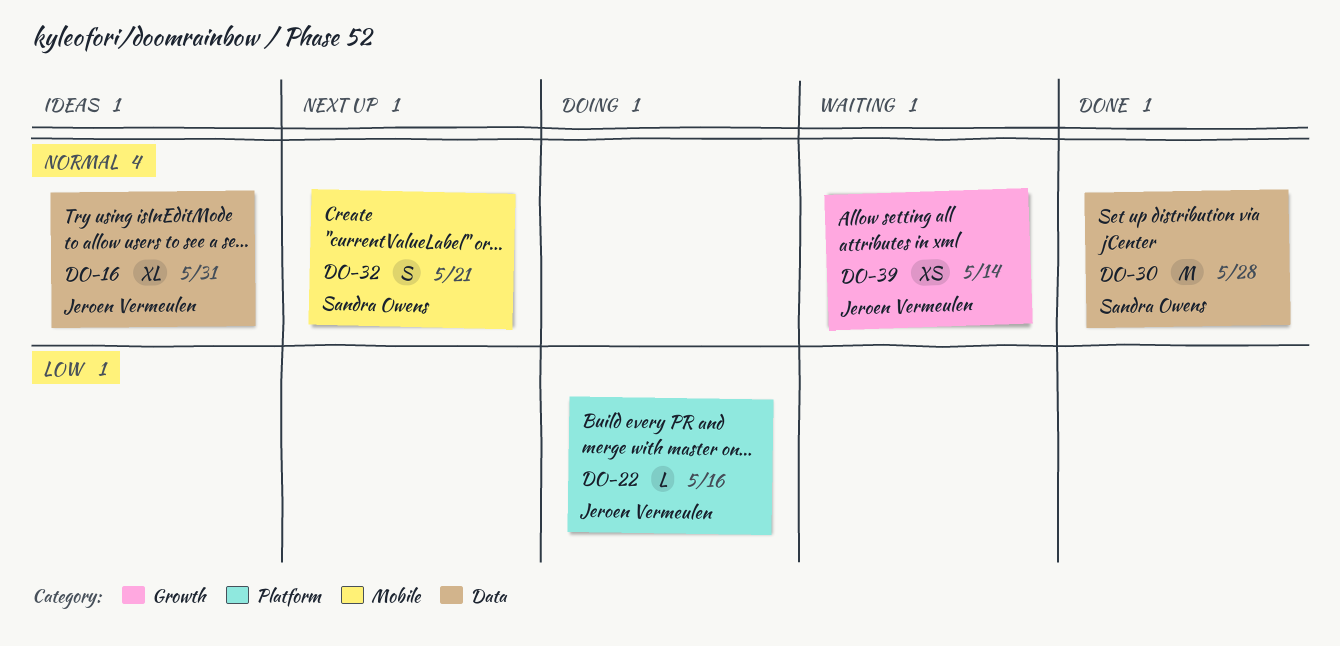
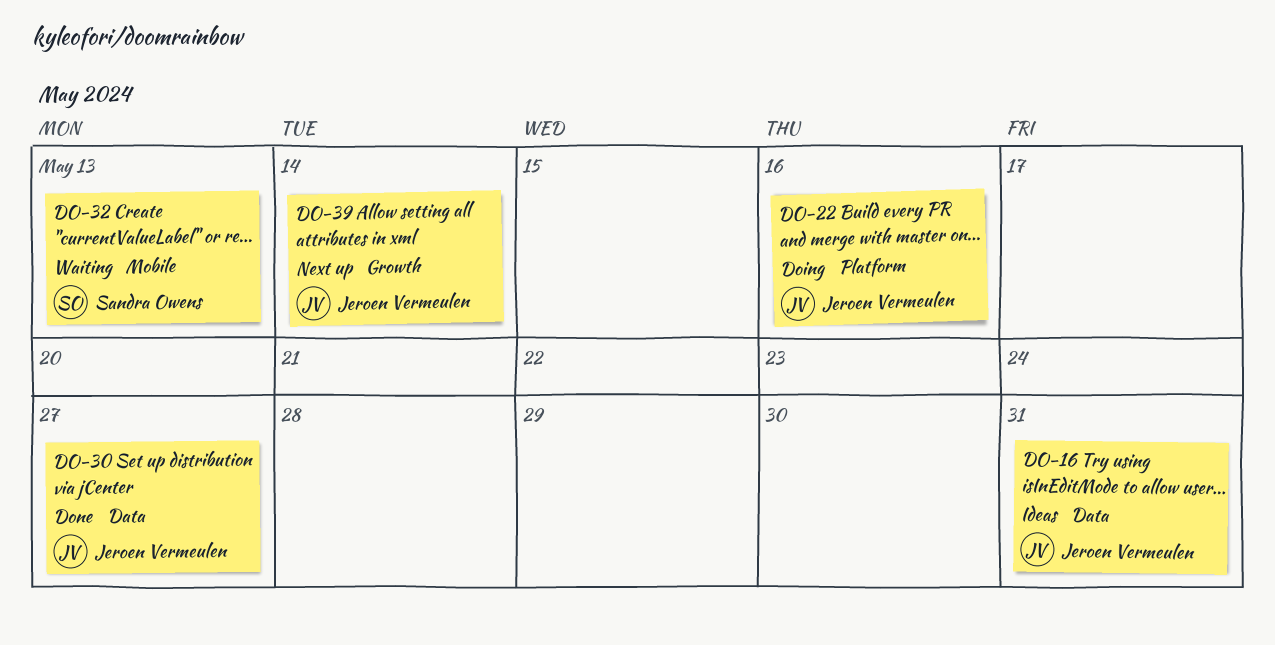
DO-30, owner: Sandra Owens -> Jeroen Vermeulen
DO-30, due: May 28 -> May 27
DO-32, status: Next up -> Waiting
DO-32, due: May 21 -> May 13
DO-39, status: Waiting -> Next up

